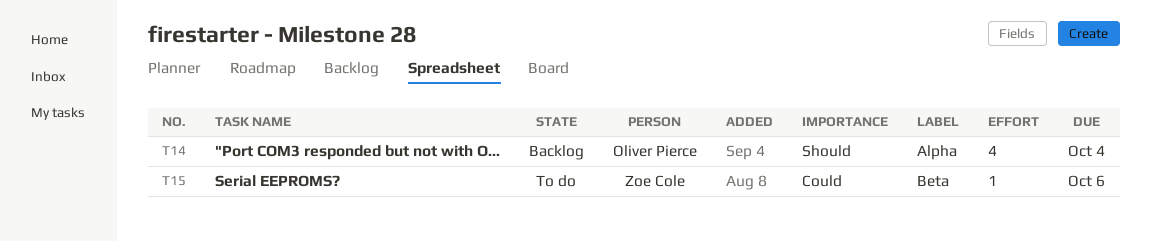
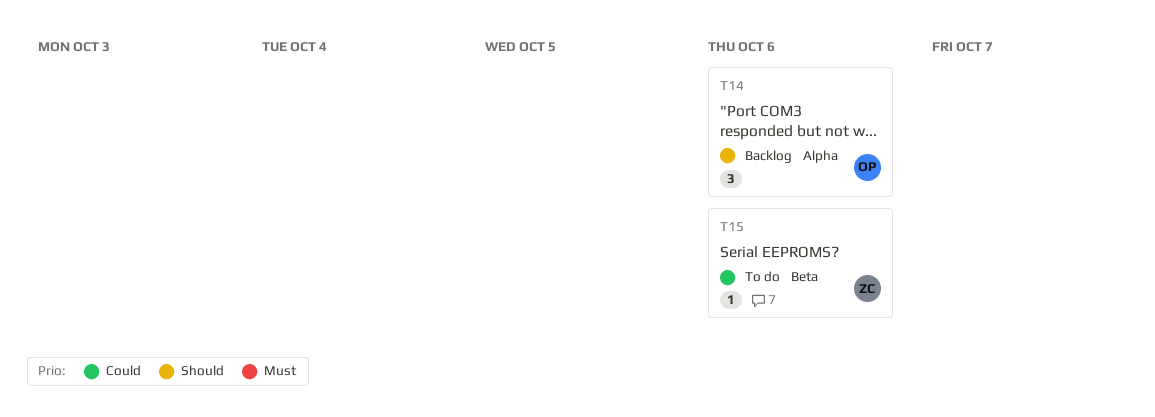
T14, estimate: 4 -> 3
T14, due: Oct 4 -> Oct 6

